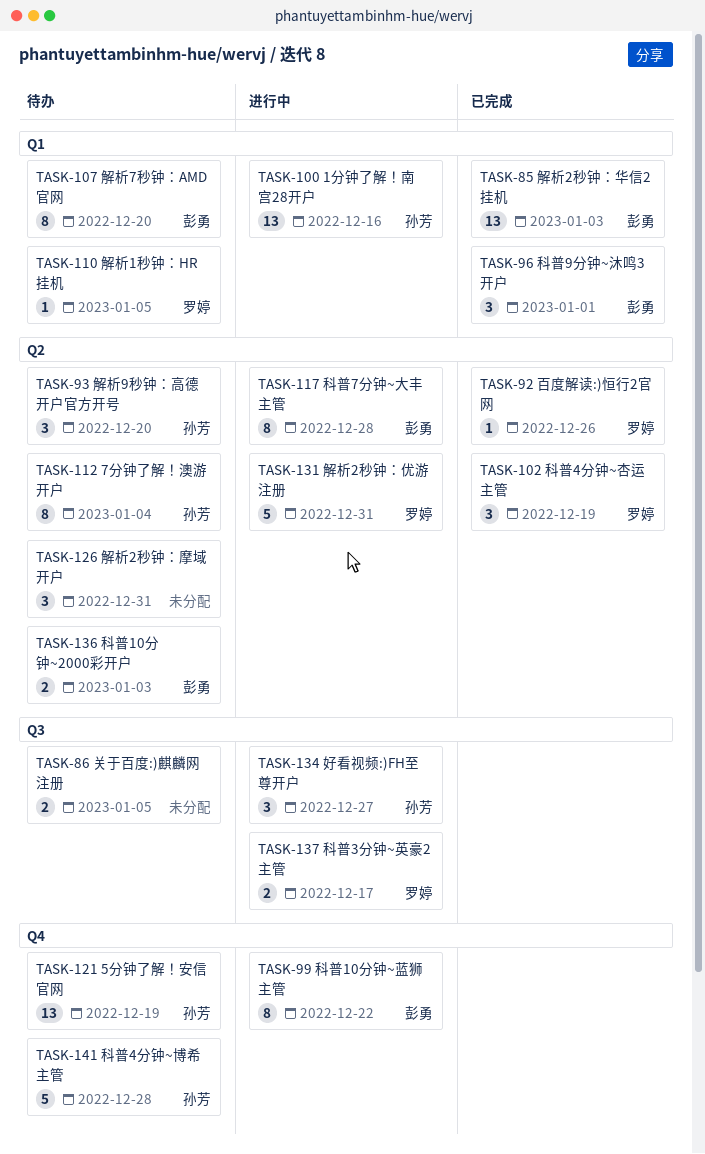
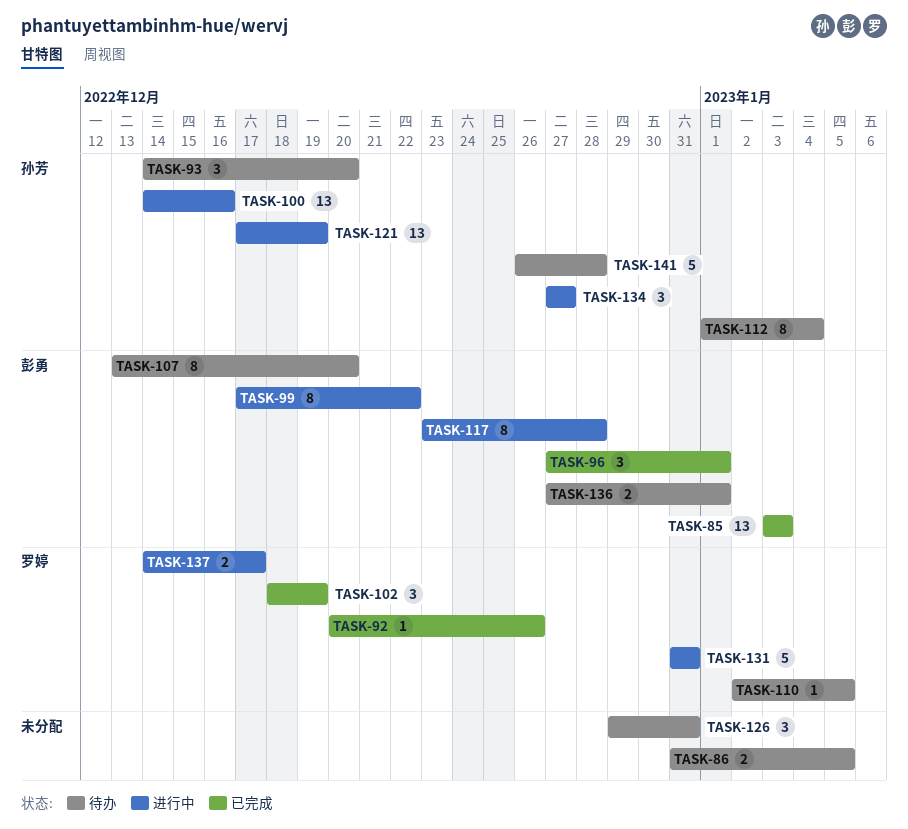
TASK-121, status: 待办 -> 进行中
TASK-136, due: Jan 3 -> Jan 1

